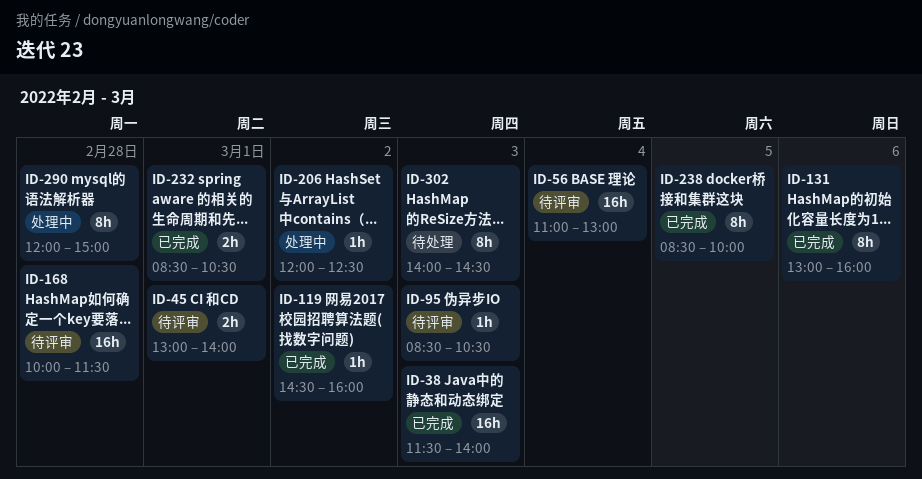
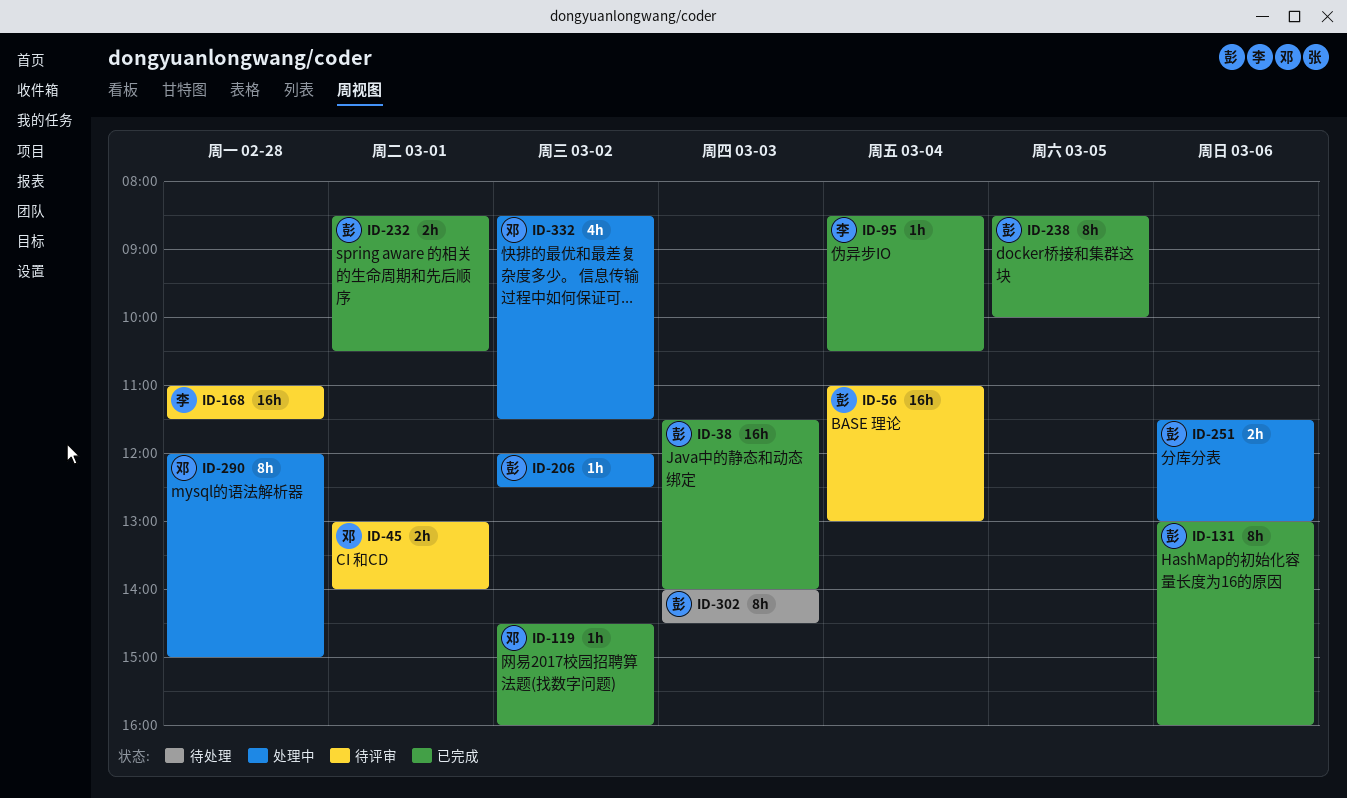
ID-95, status: 待评审 -> 已完成
ID-95, day: Mar 3 -> Mar 4
ID-168, begins: 10:00 -> 11:00
ID-251: none -> present
ID-332: none -> present

